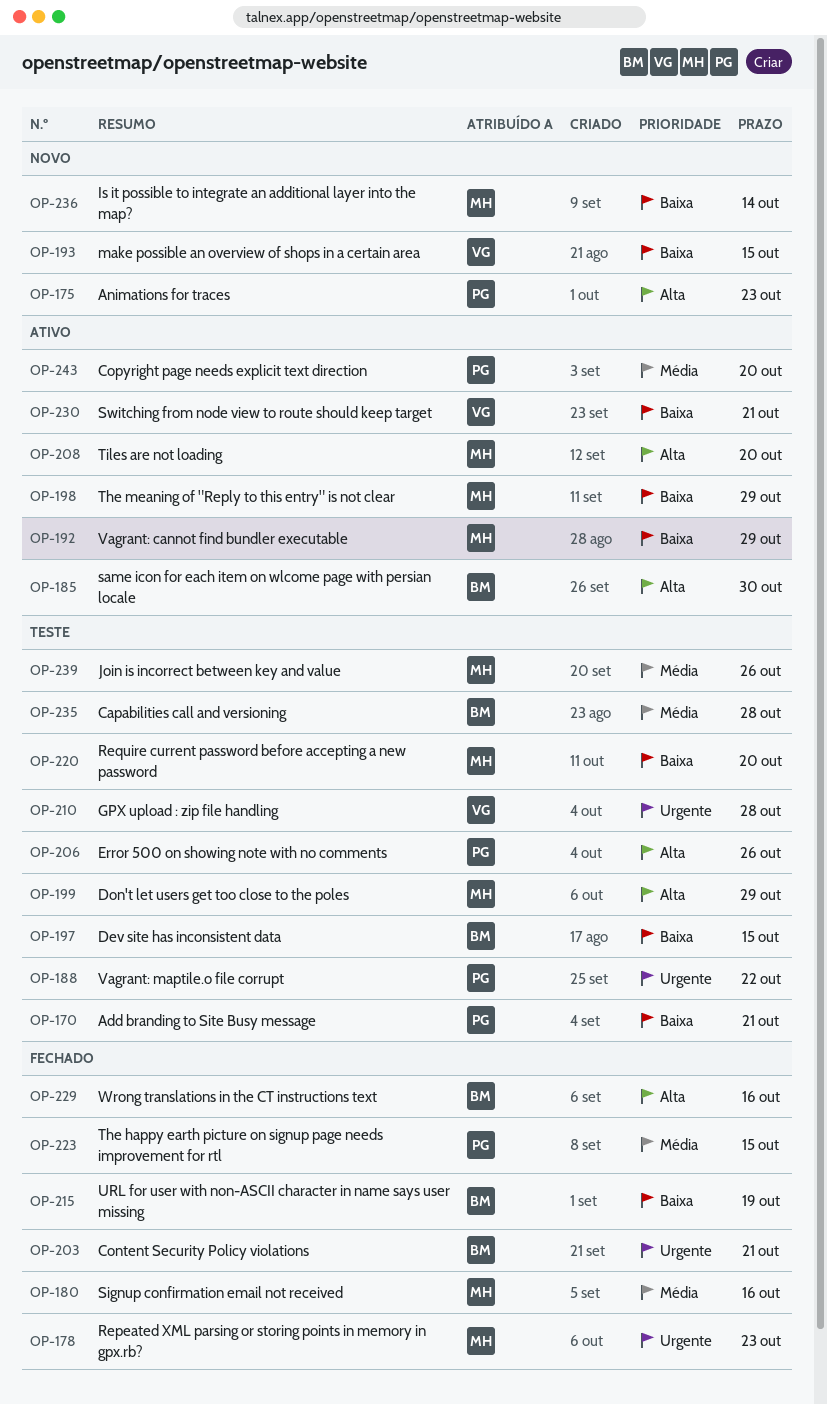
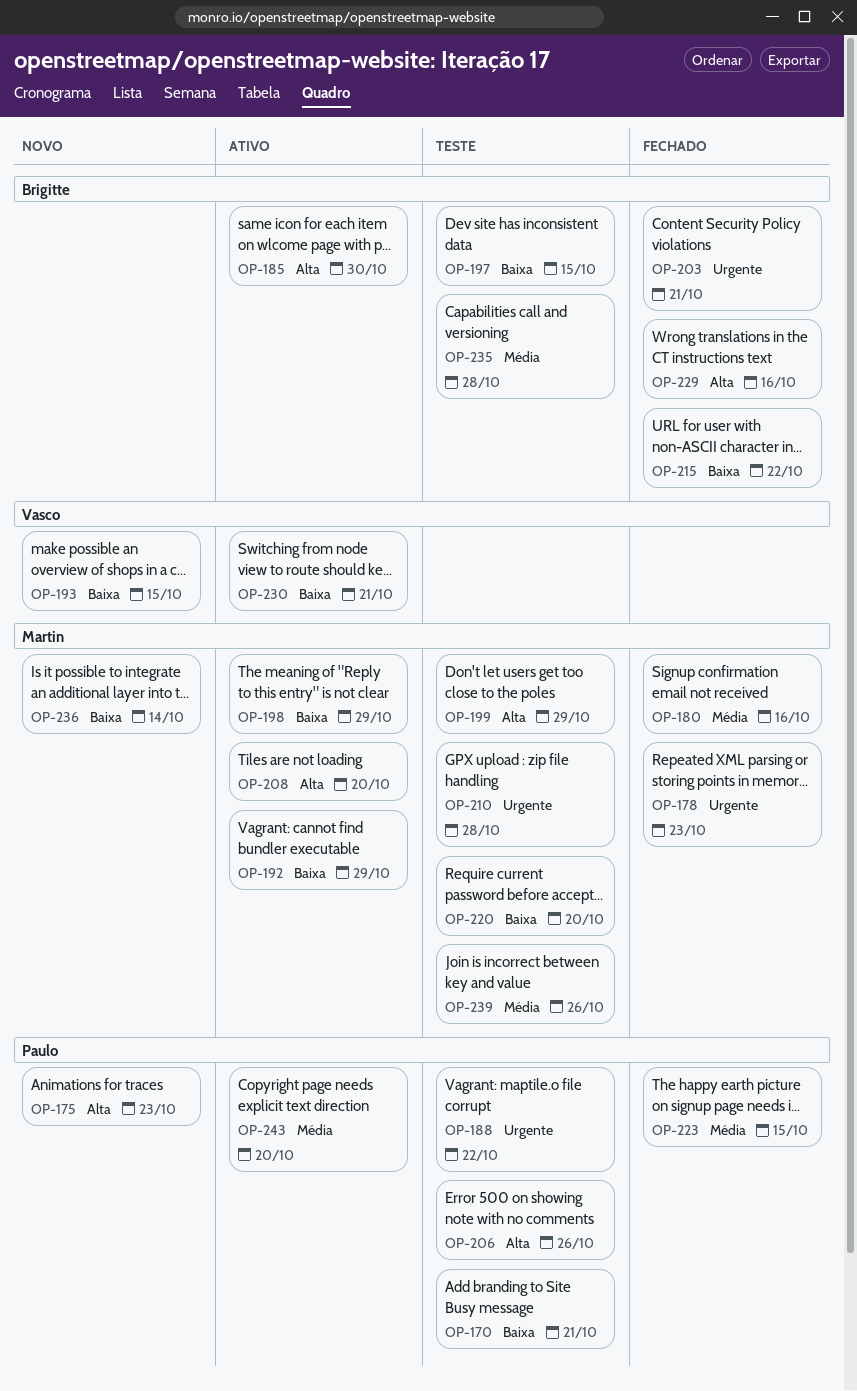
OP-210, owner: Vasco -> Martin
OP-215, due: Oct 19 -> Oct 22

